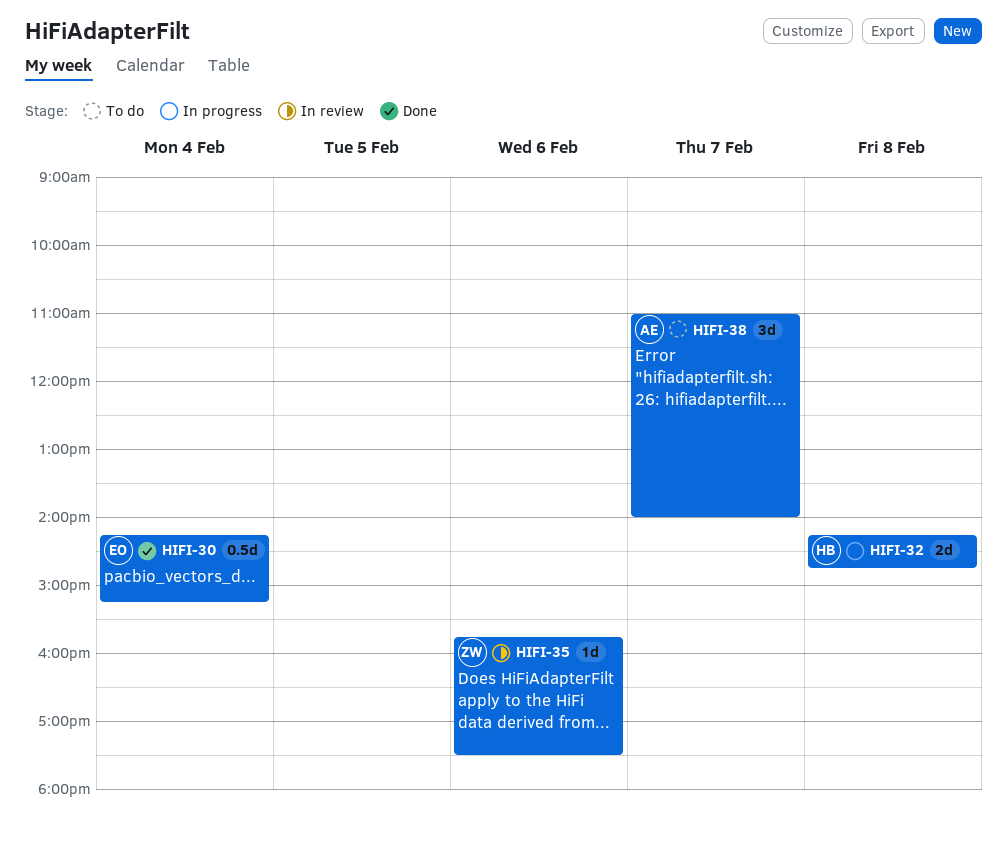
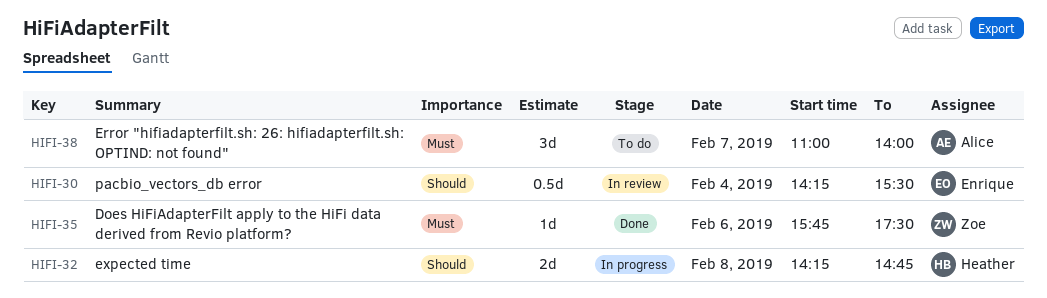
HIFI-30, status: Done -> In review
HIFI-30, ends: 15:15 -> 15:30
HIFI-35, status: In review -> Done

